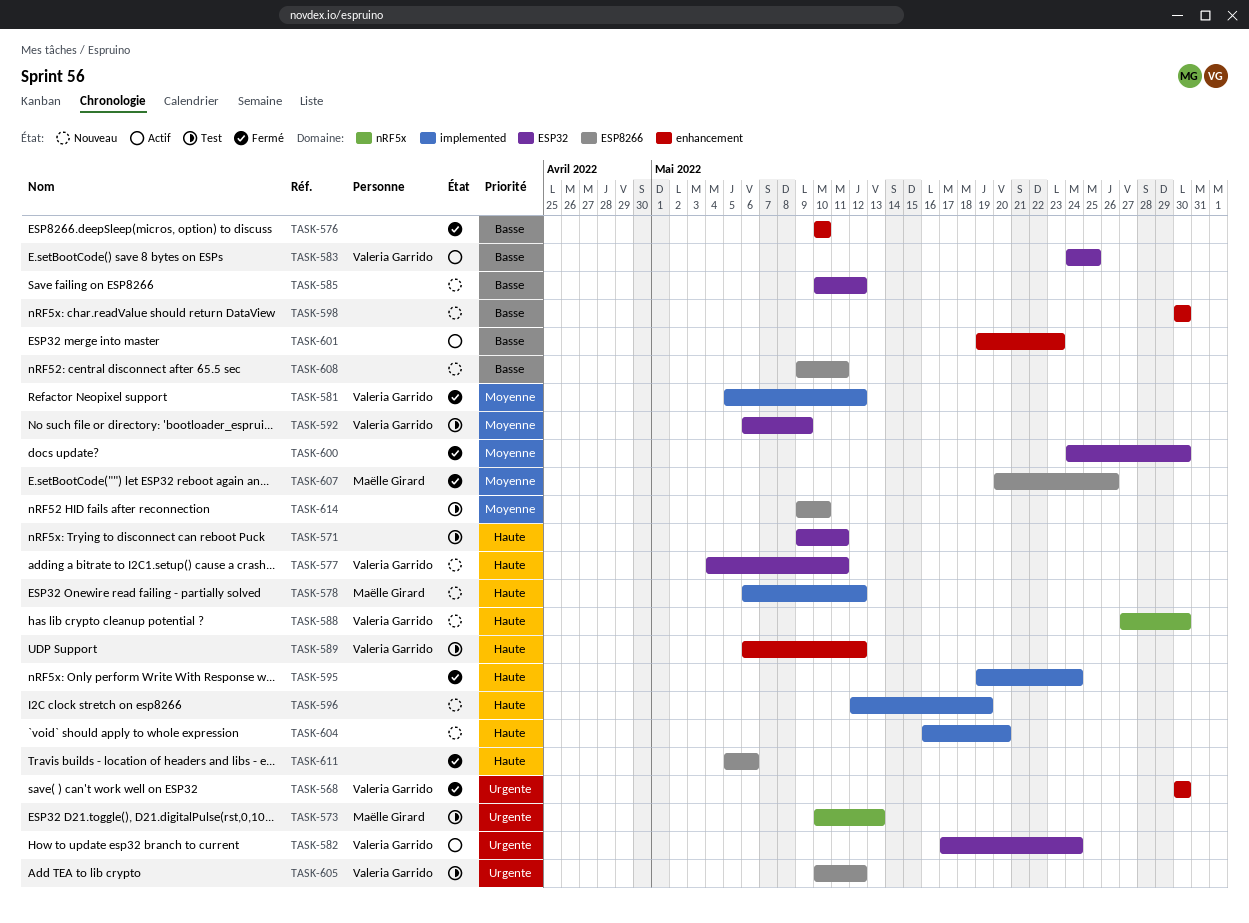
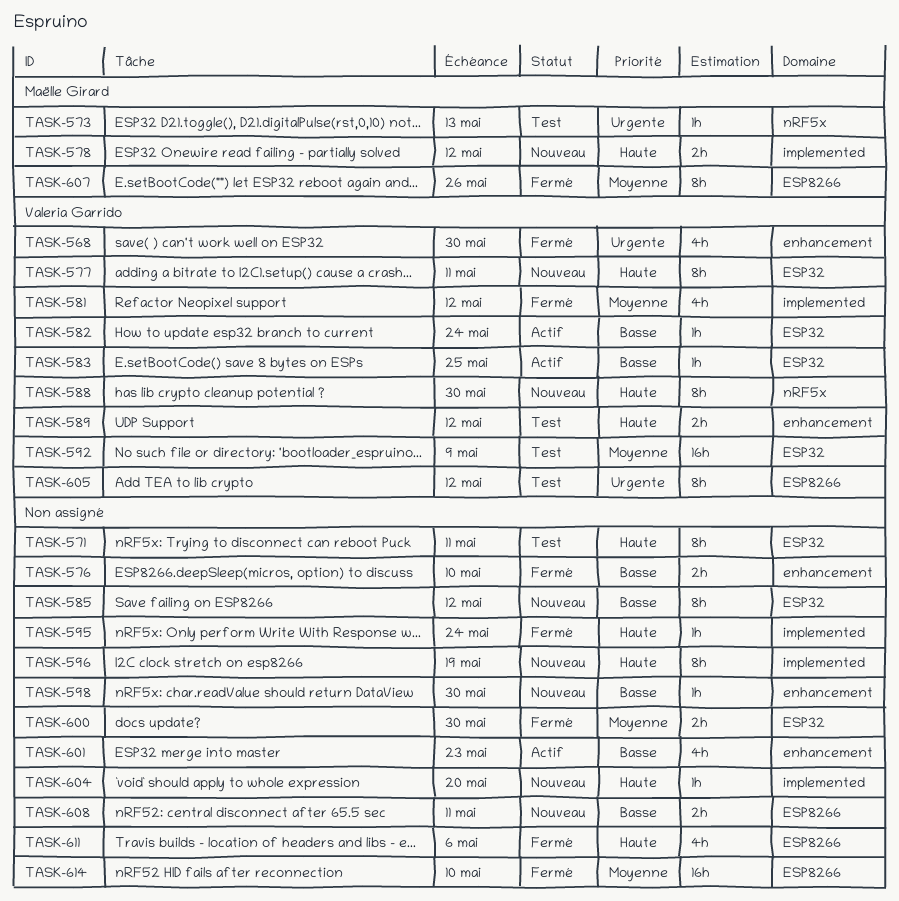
TASK-582, priority: Urgente -> Basse
TASK-614, status: Test -> Fermé

